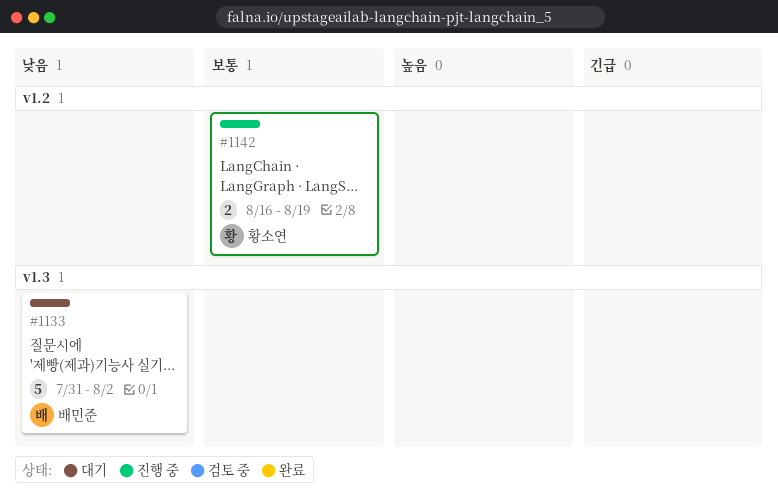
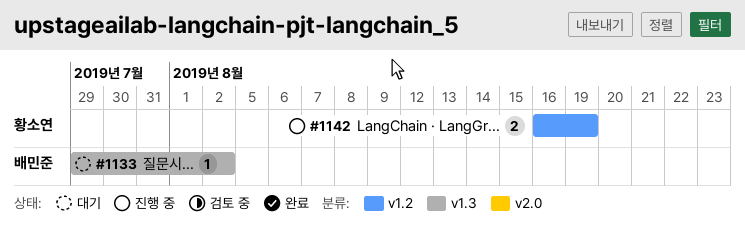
#1133, estimate: 5 -> 1
#1133, start: Jul 31 -> Jul 29

